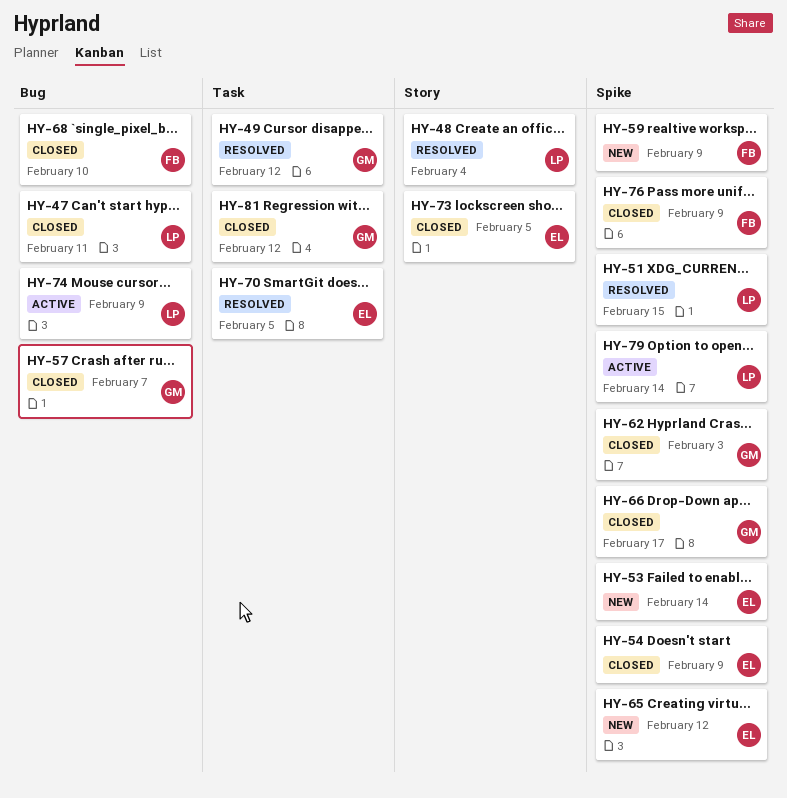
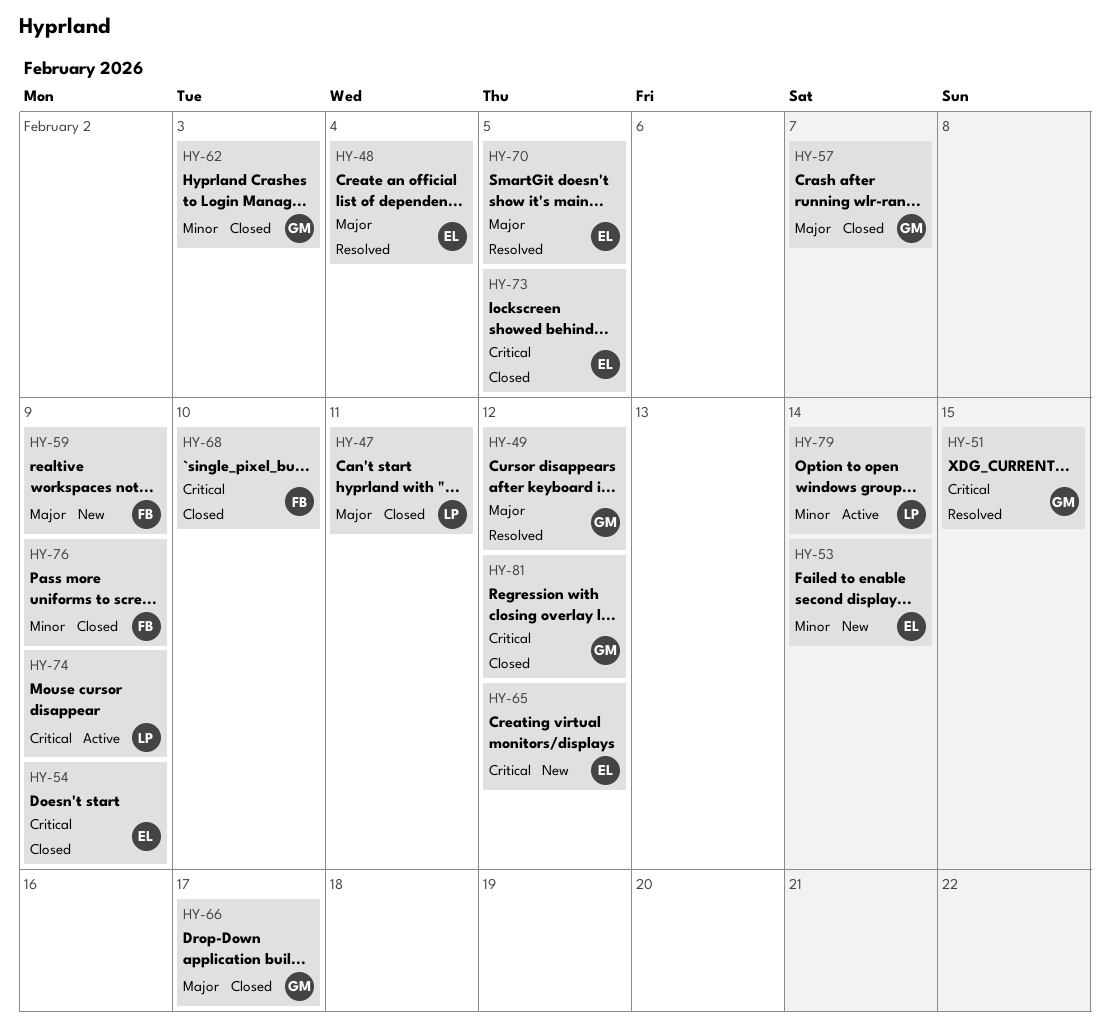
HY-48, owner: LP -> EL
HY-51, owner: LP -> GM

